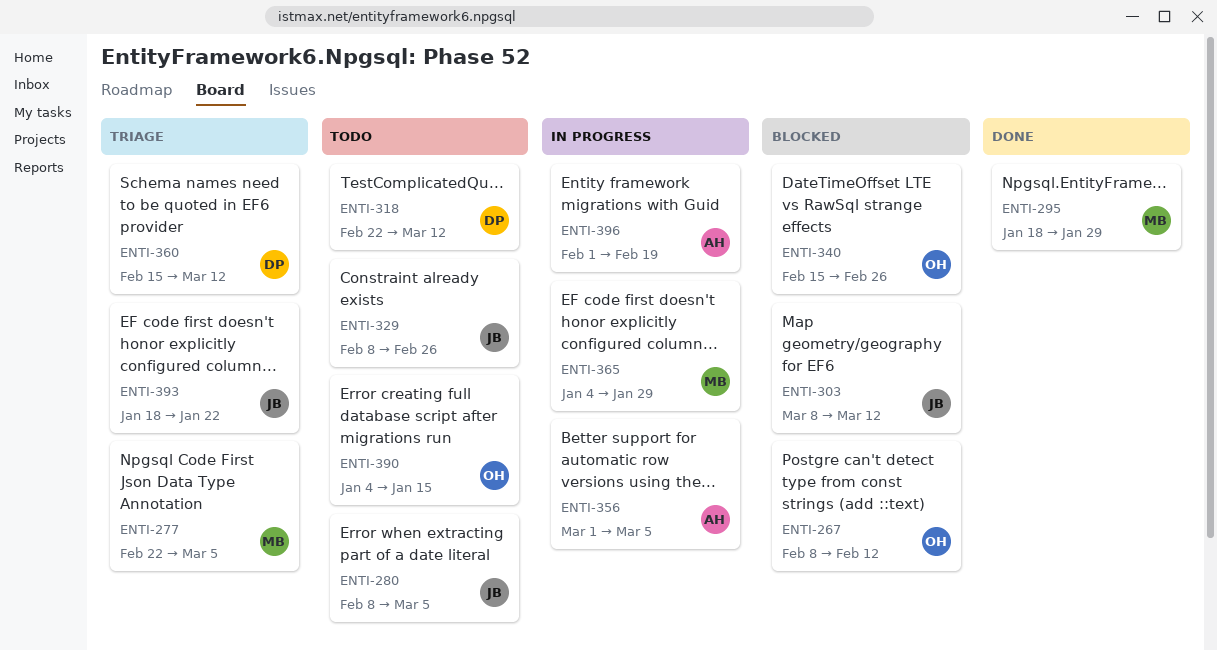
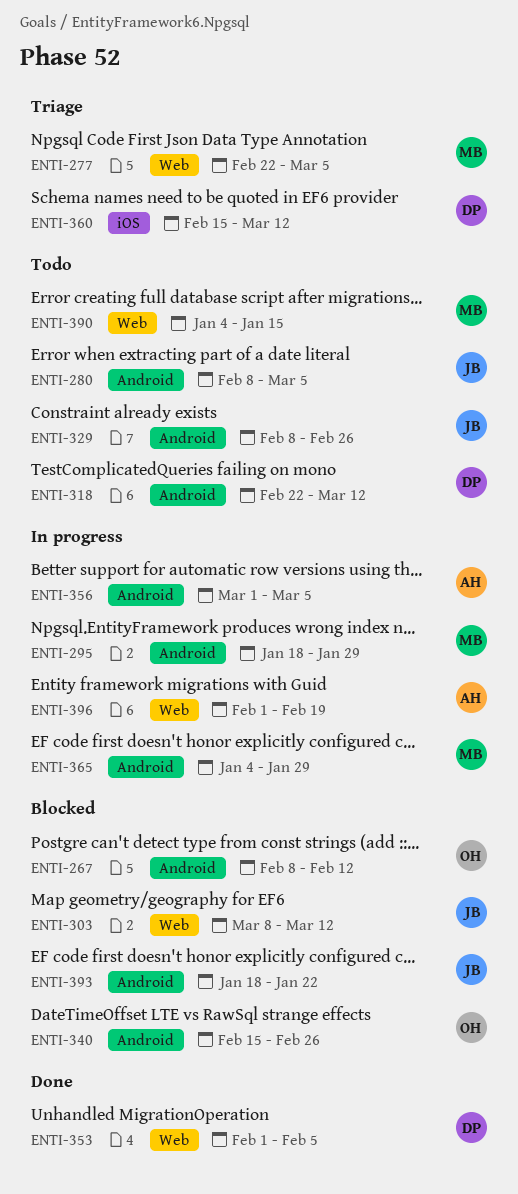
ENTI-295, status: Done -> In progress
ENTI-353: none -> present
ENTI-390, owner: OH -> MB
ENTI-393, status: Triage -> Blocked

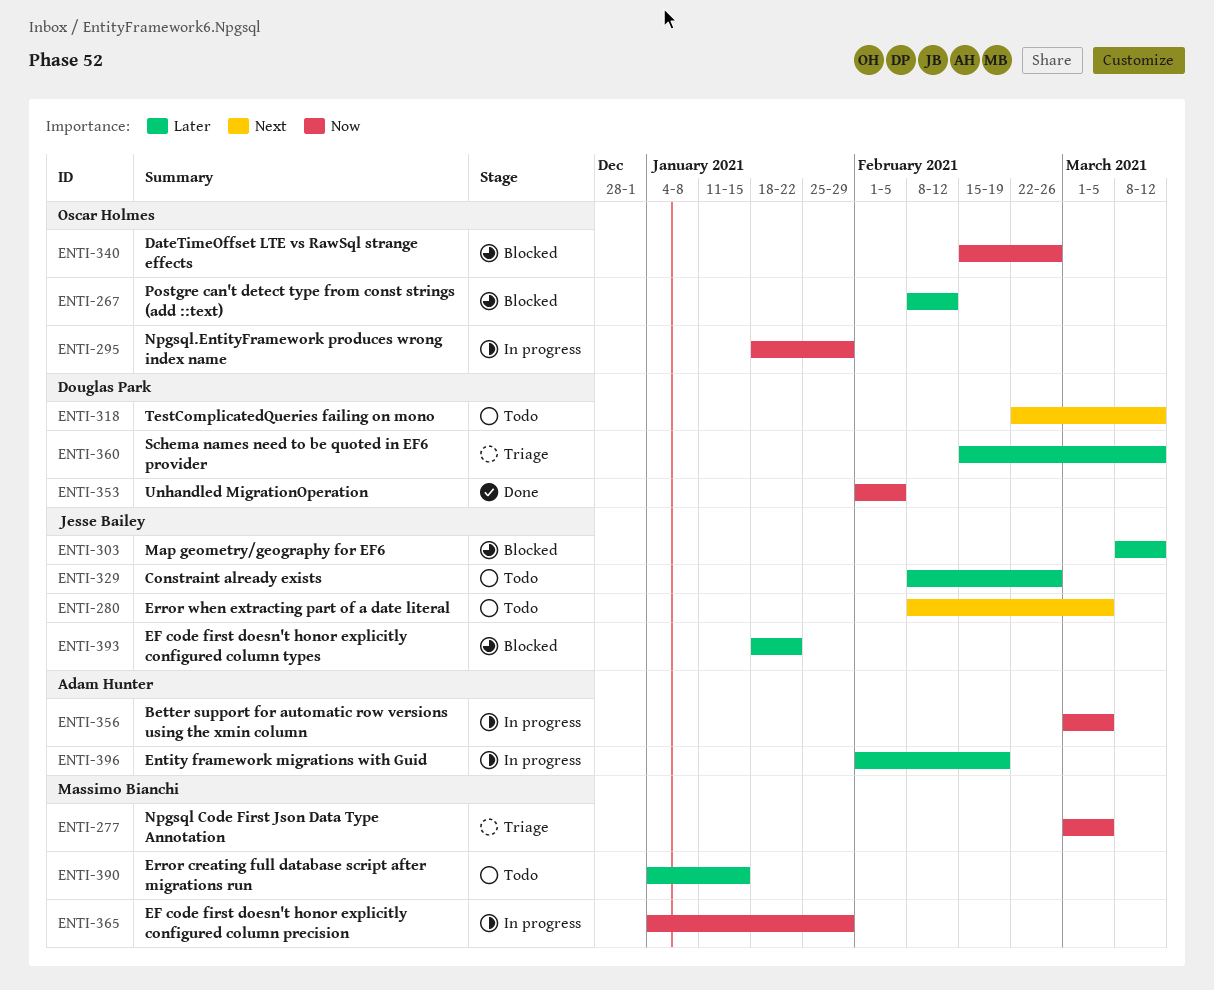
ENTI-277, start: Feb 22 -> Mar 1
ENTI-295, owner: Massimo Bianchi -> Oscar Holmes

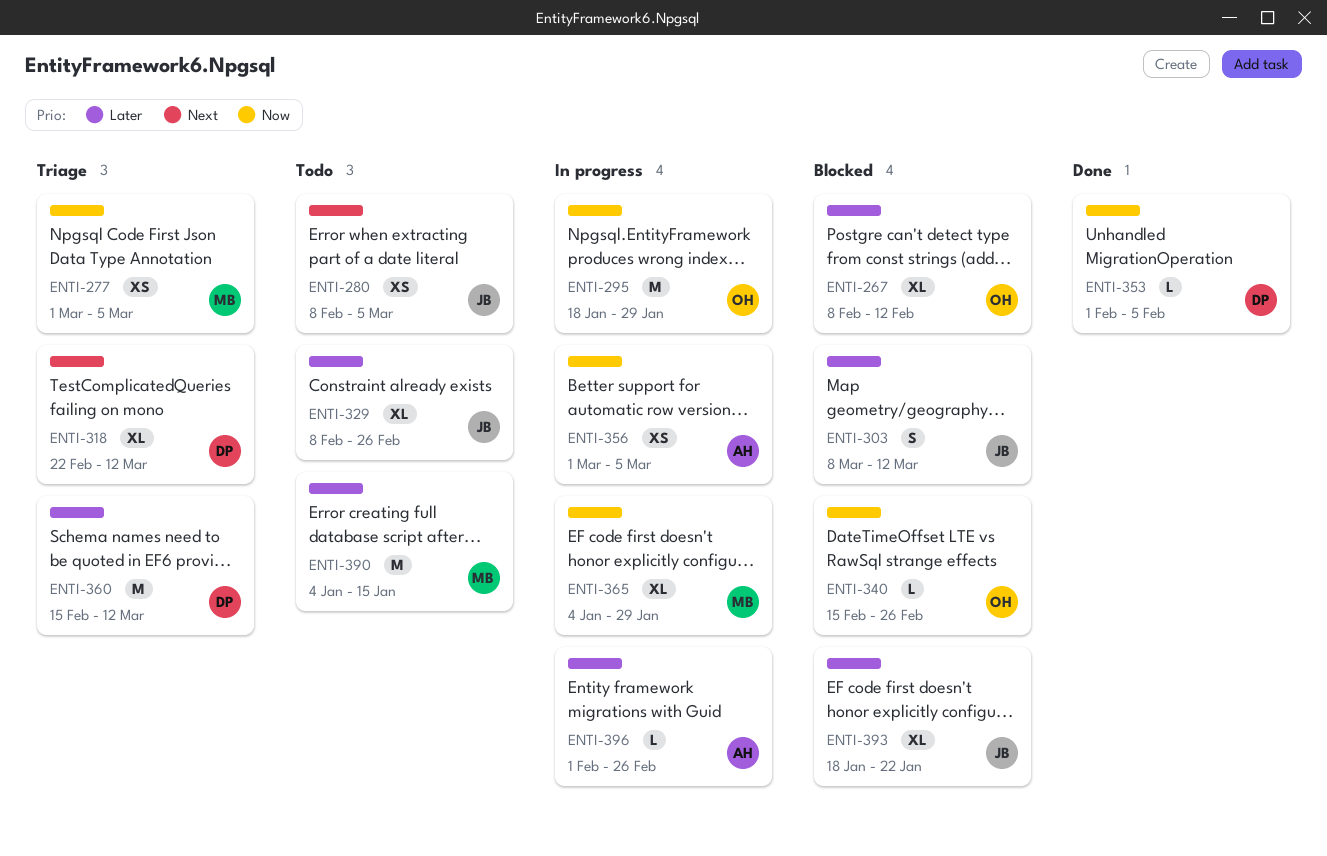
ENTI-318, status: Todo -> Triage
ENTI-396, due: Feb 19 -> Feb 26

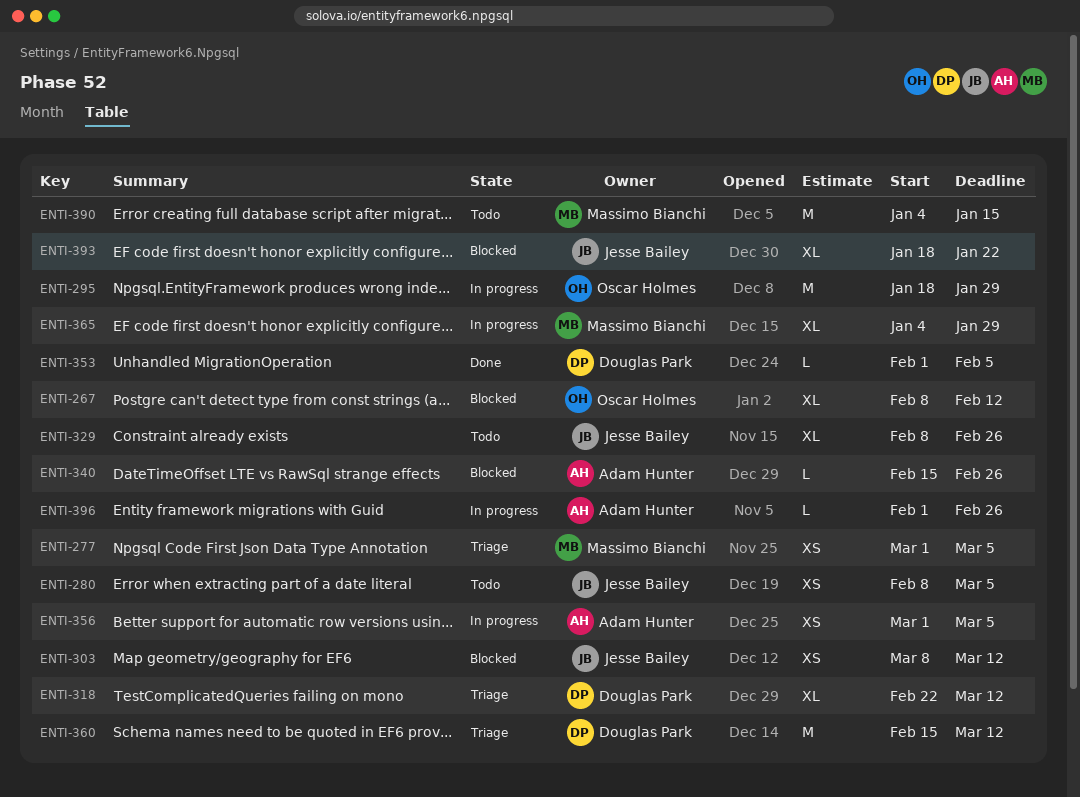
ENTI-303, estimate: S -> XS
ENTI-340, owner: Oscar Holmes -> Adam Hunter

